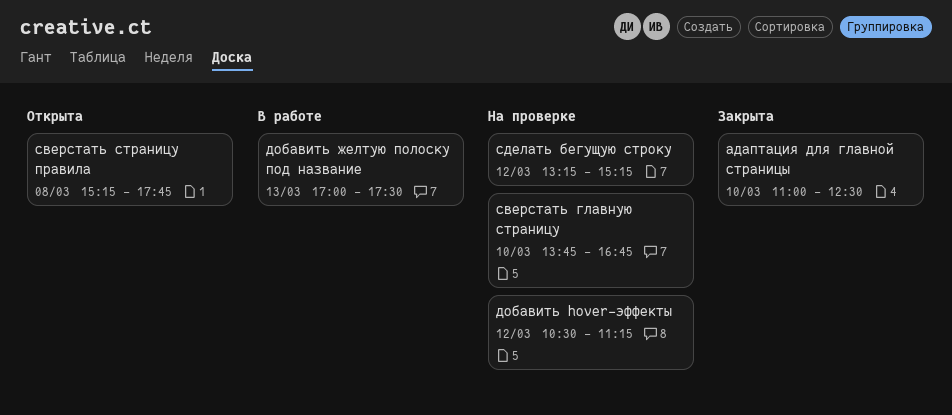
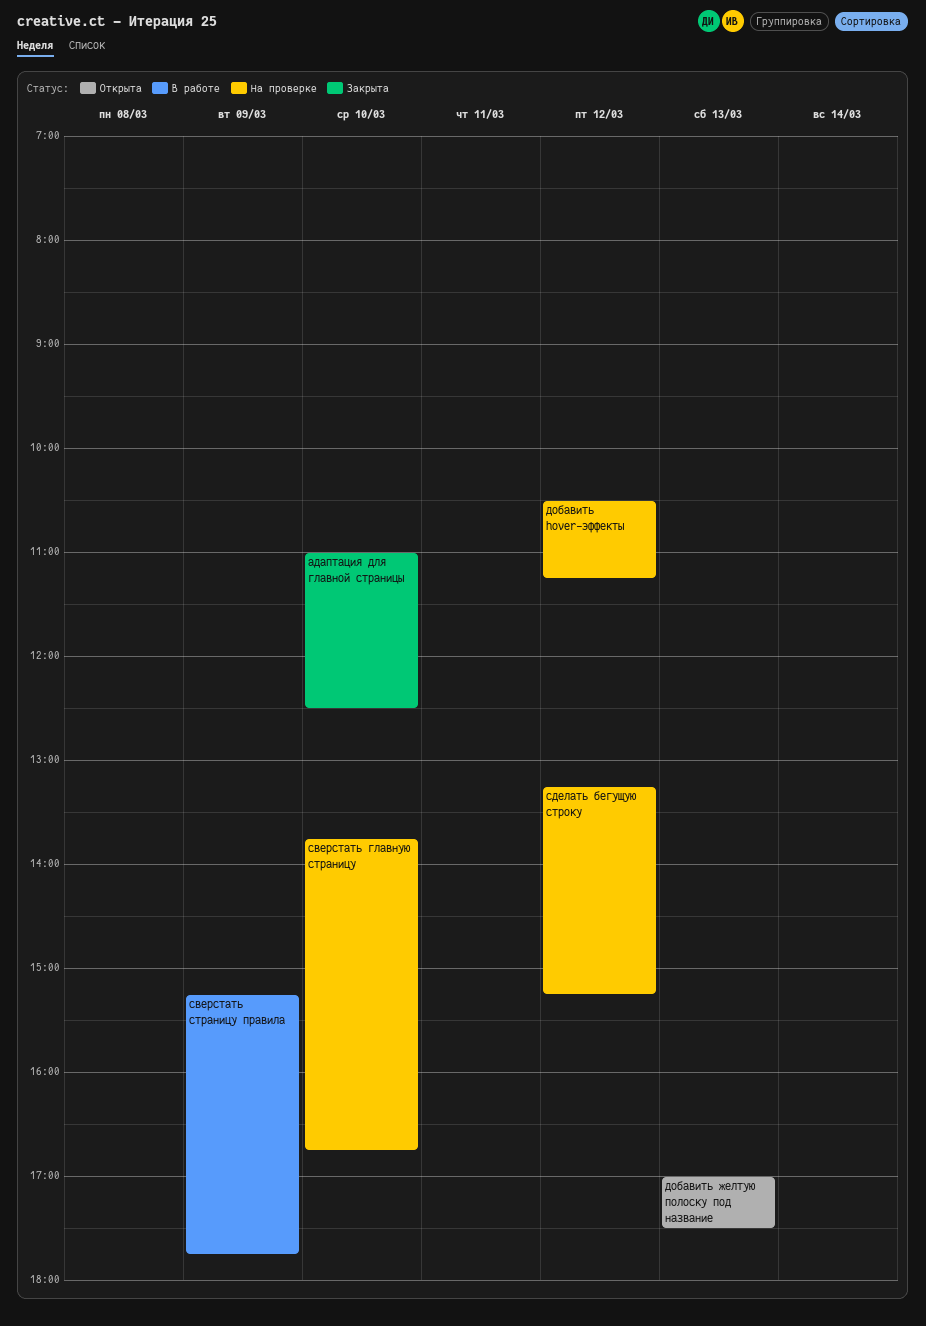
добавить желтую полоску под название, status: В работе -> Открыта
сверстать страницу правила, status: Открыта -> В работе
сверстать страницу правила, day: Mar 8 -> Mar 9

